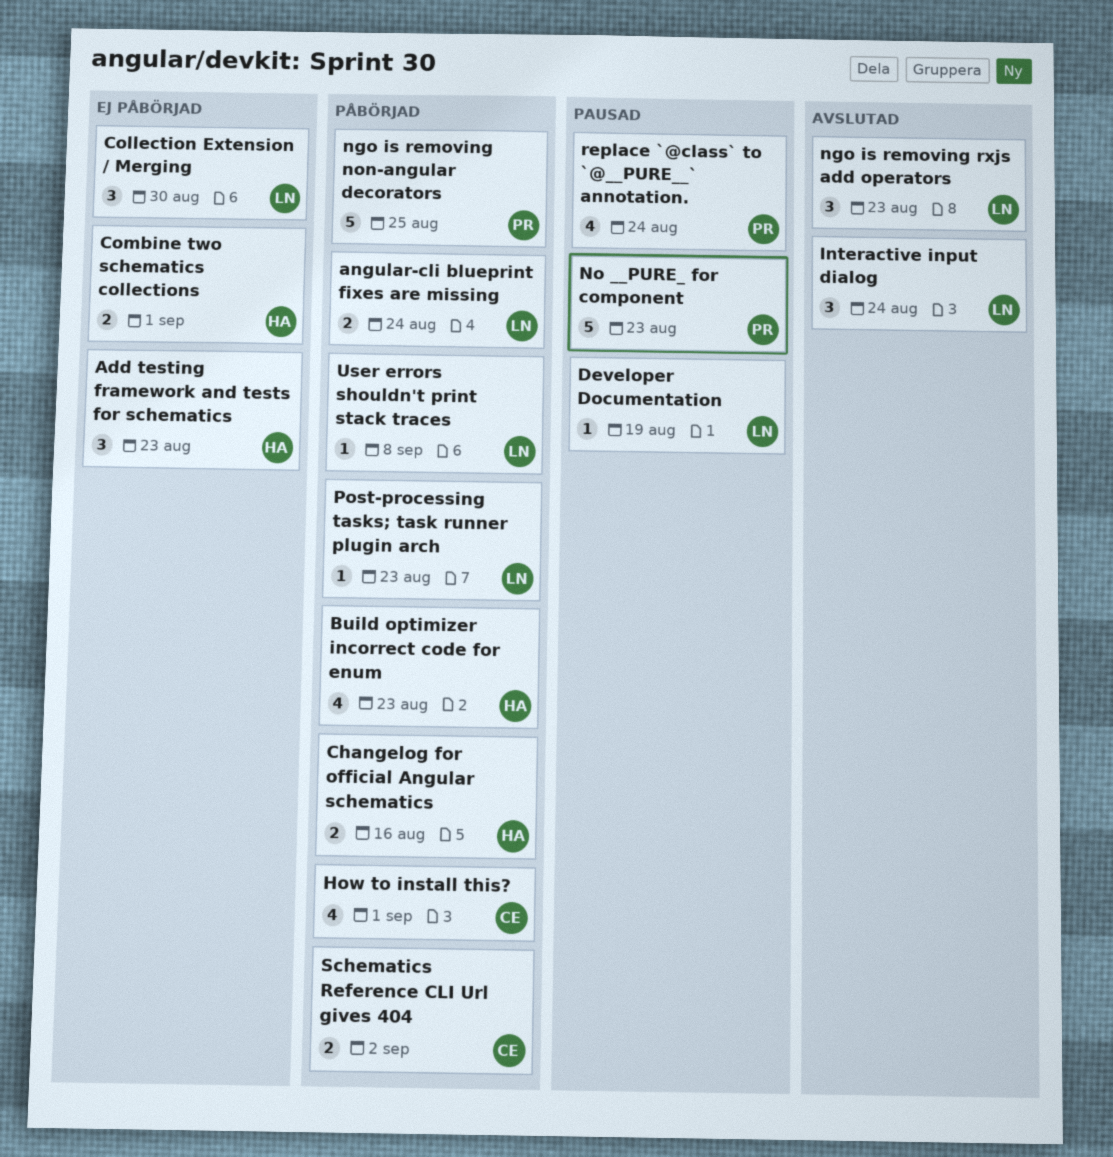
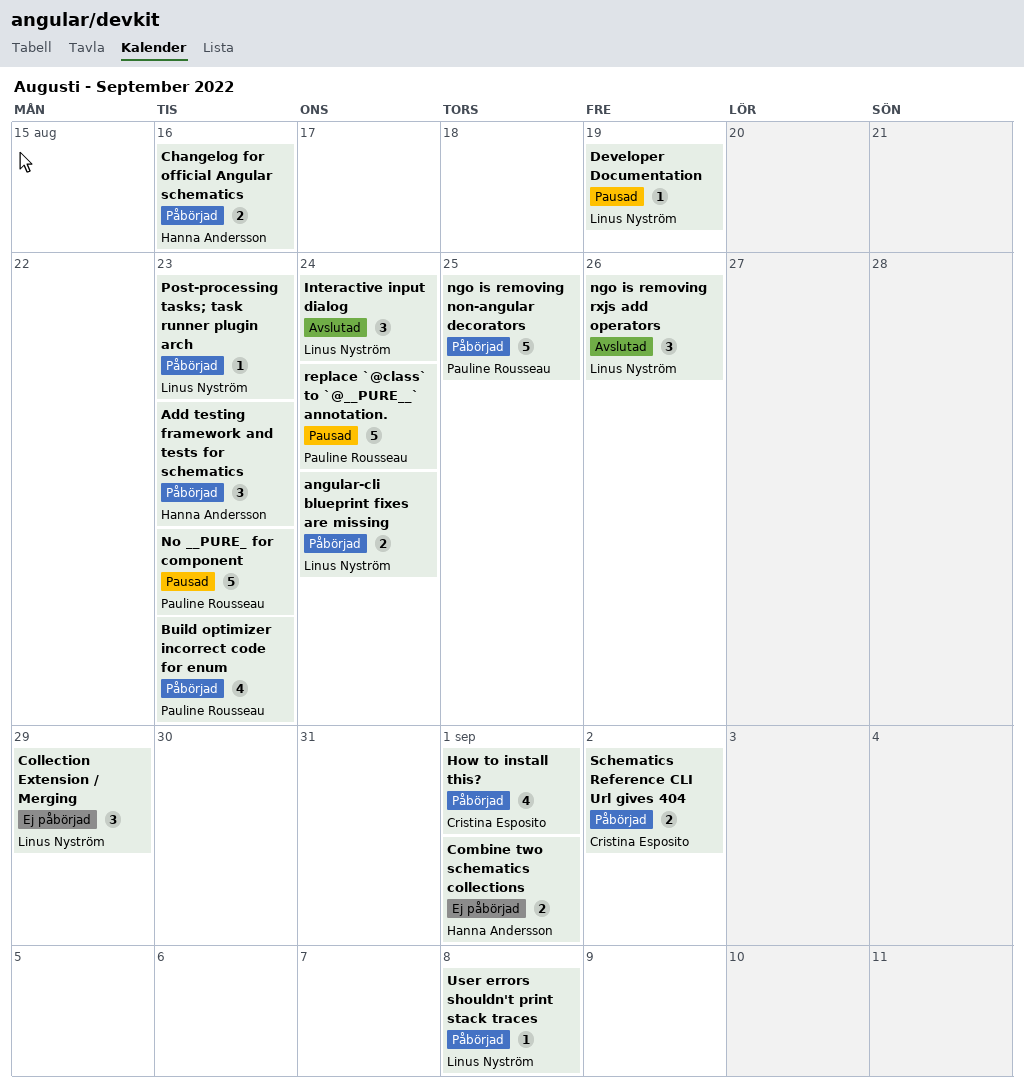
Add testing framework and tests for schematics, status: Ej påbörjad -> Påbörjad
Build optimizer incorrect code for enum, owner: Hanna Andersson -> Pauline Rousseau
Collection Extension / Merging, due: Aug 30 -> Aug 29
ngo is removing rxjs add operators, due: Aug 23 -> Aug 26
replace `@class` to `@__PURE__` annotation., estimate: 4 -> 5

